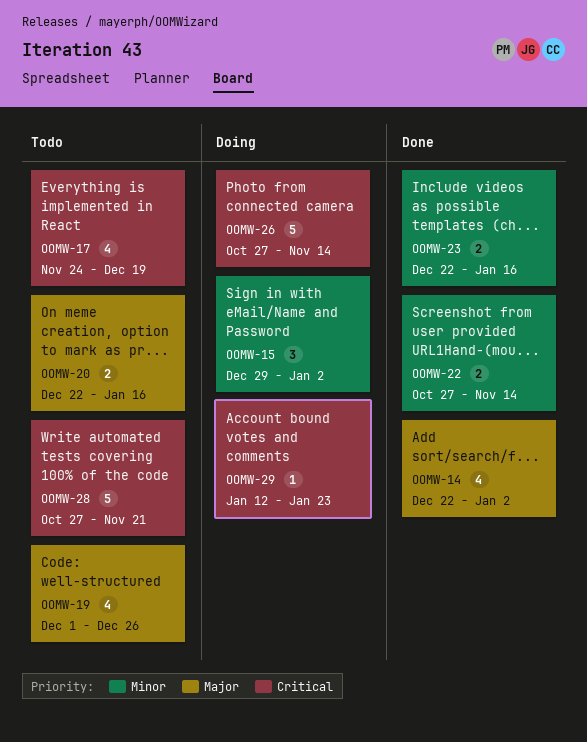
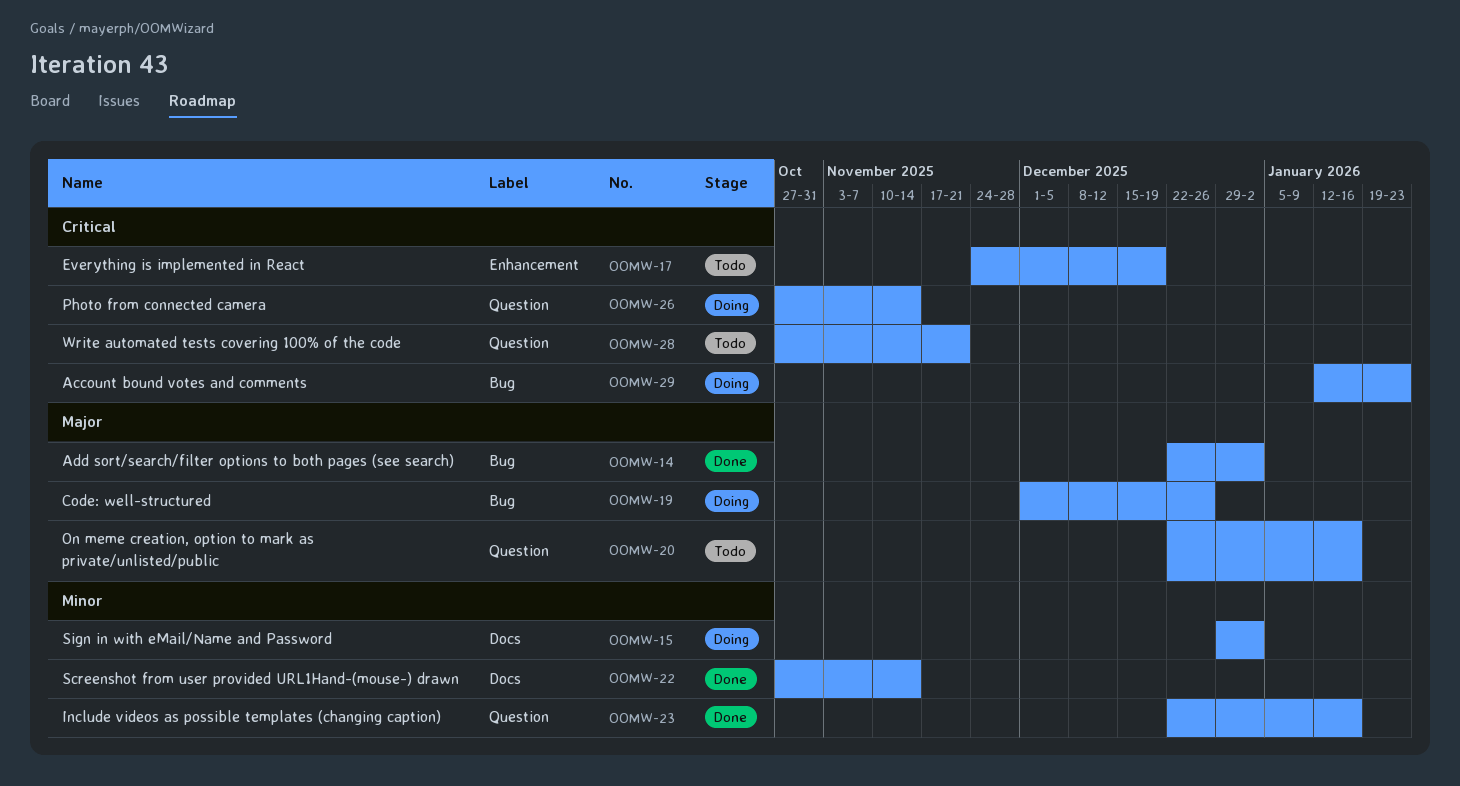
OOMW-19, status: Todo -> Doing

